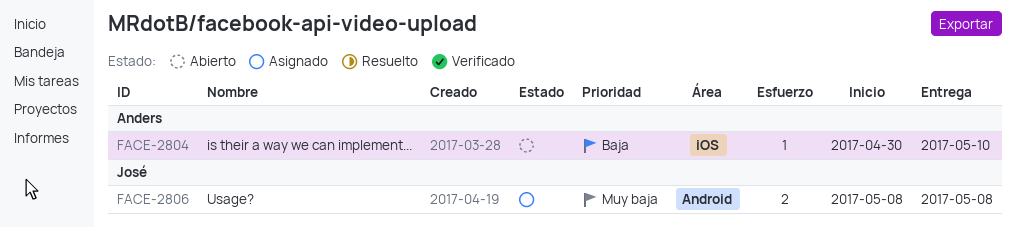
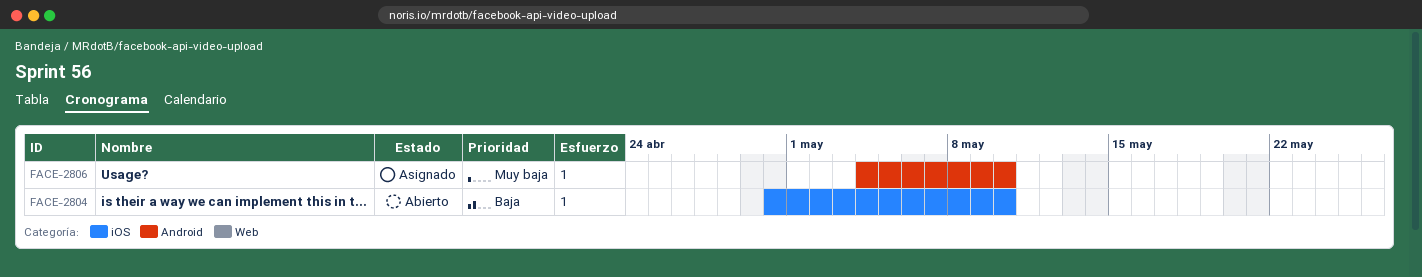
FACE-2806, estimate: 2 -> 1
FACE-2806, start: May 8 -> May 4
FACE-2806, due: May 8 -> May 10

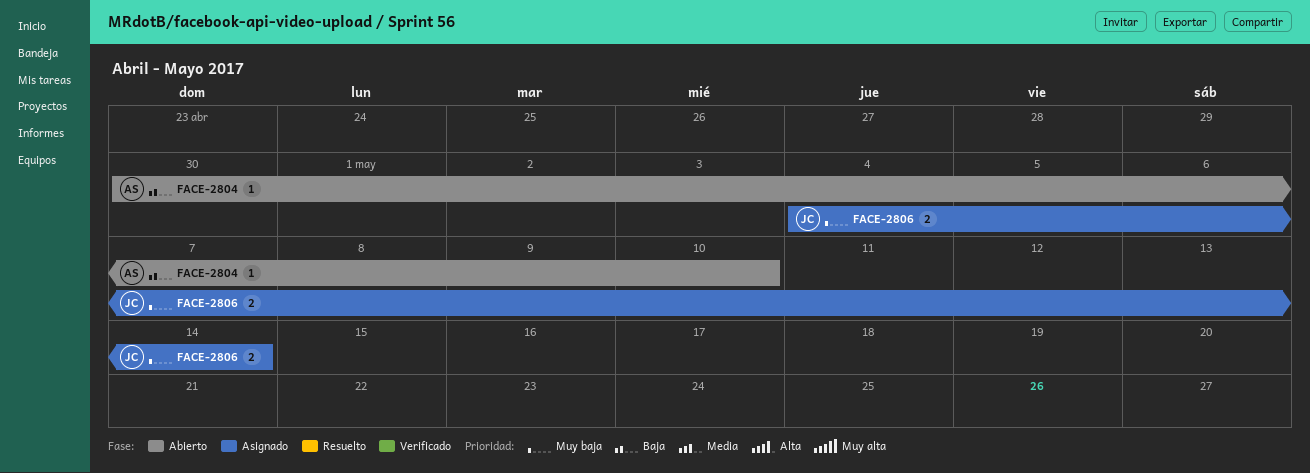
FACE-2806, estimate: 1 -> 2
FACE-2806, due: May 10 -> May 14

